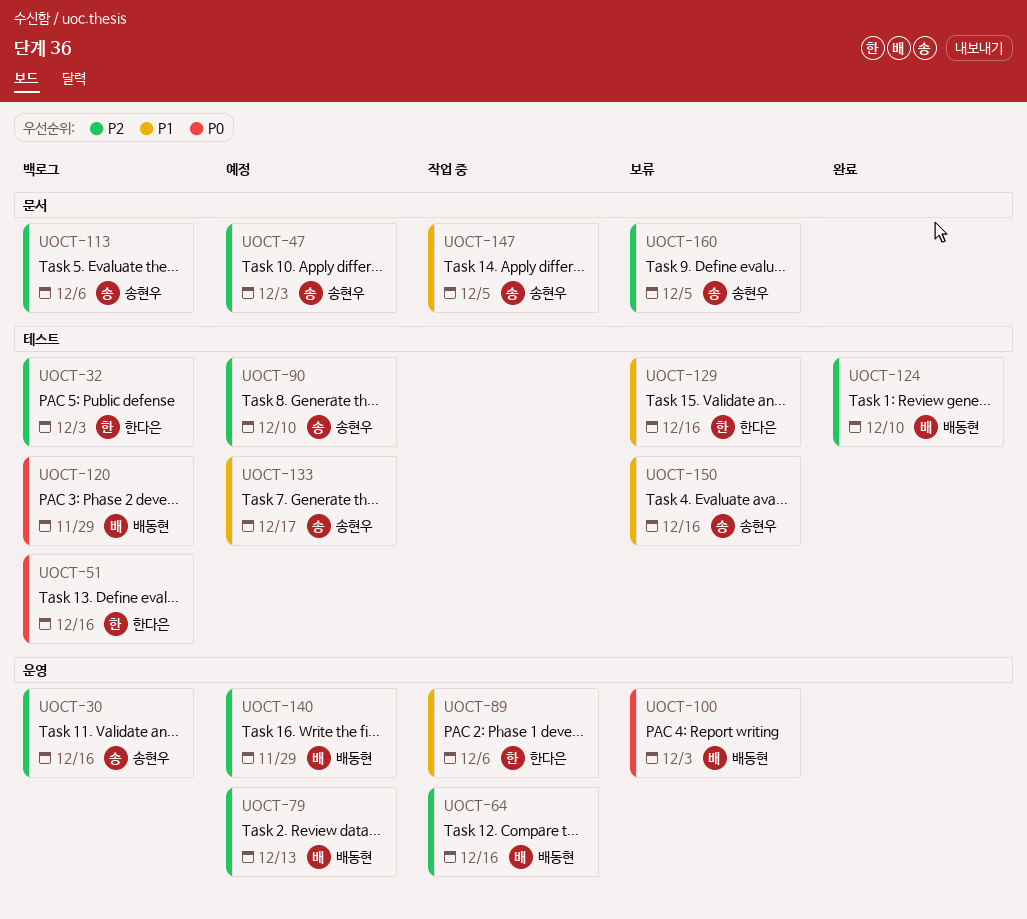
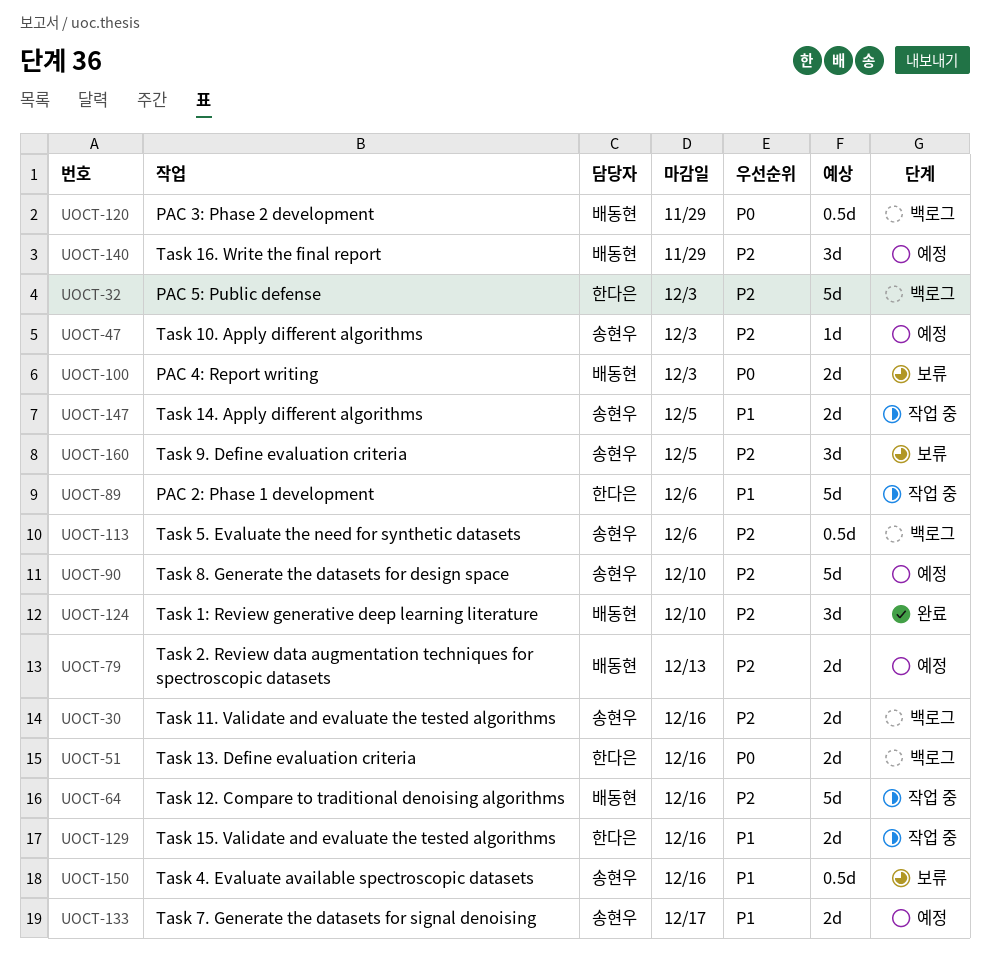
UOCT-129, status: 보류 -> 작업 중

